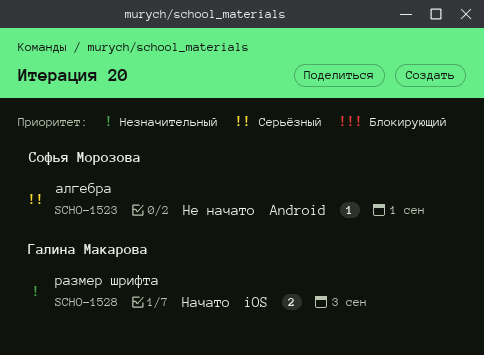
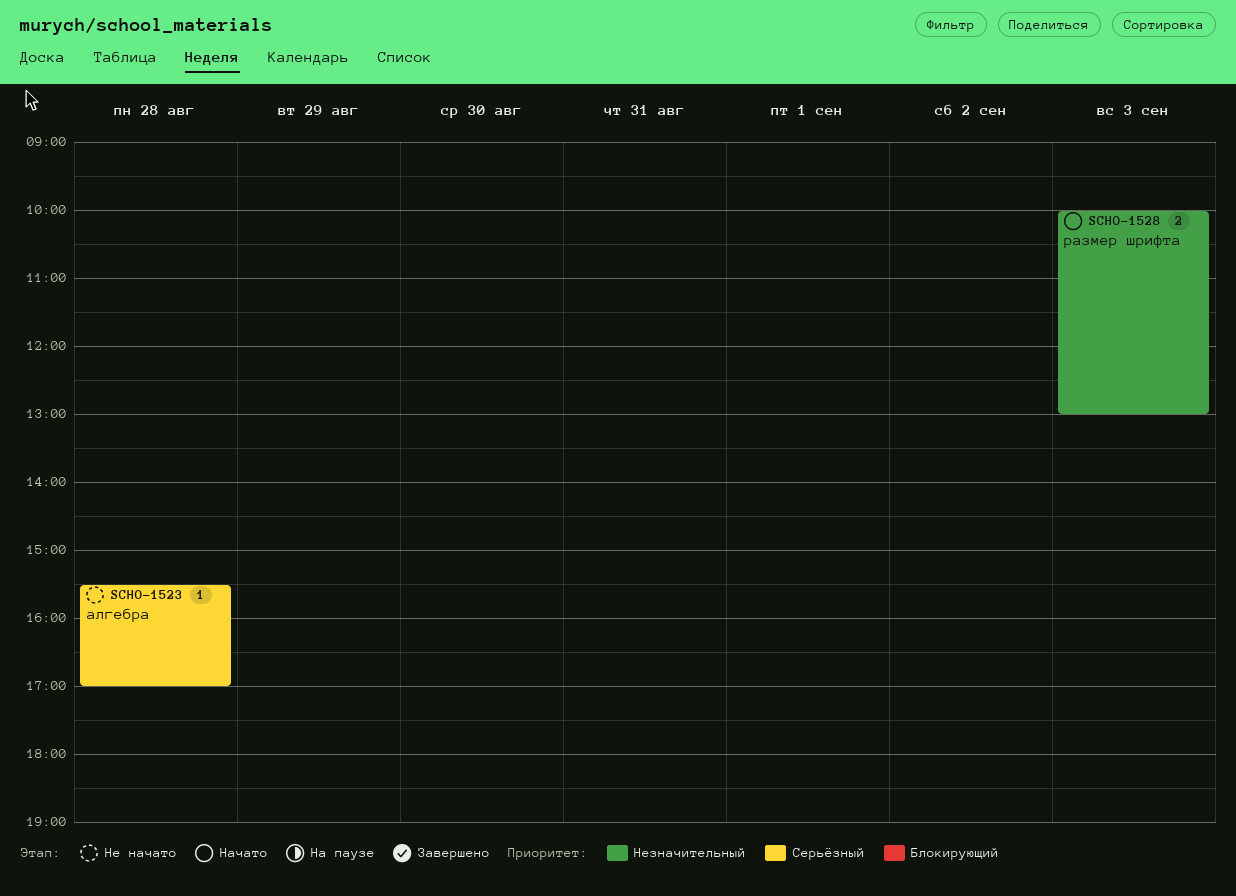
SCHO-1523, day: Sep 1 -> Aug 28

